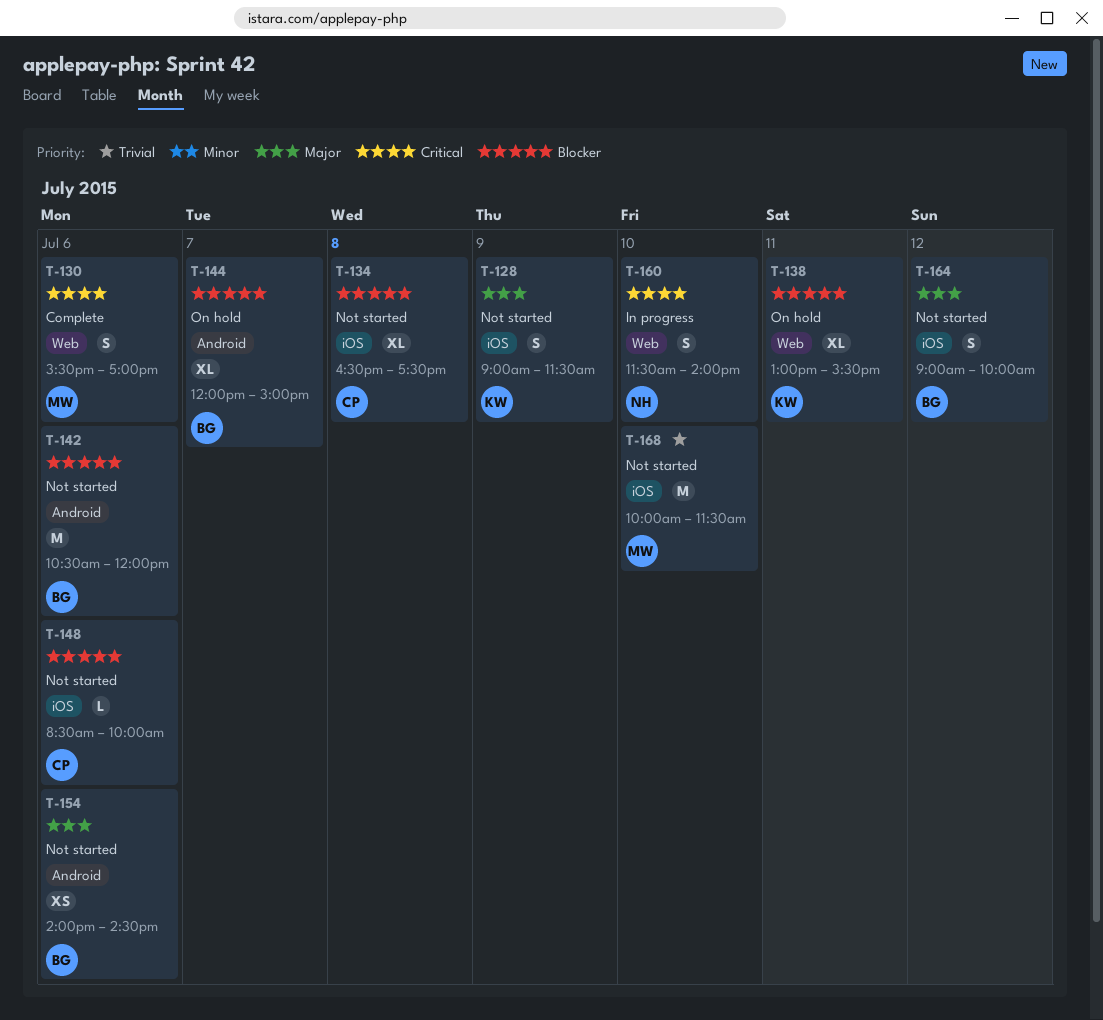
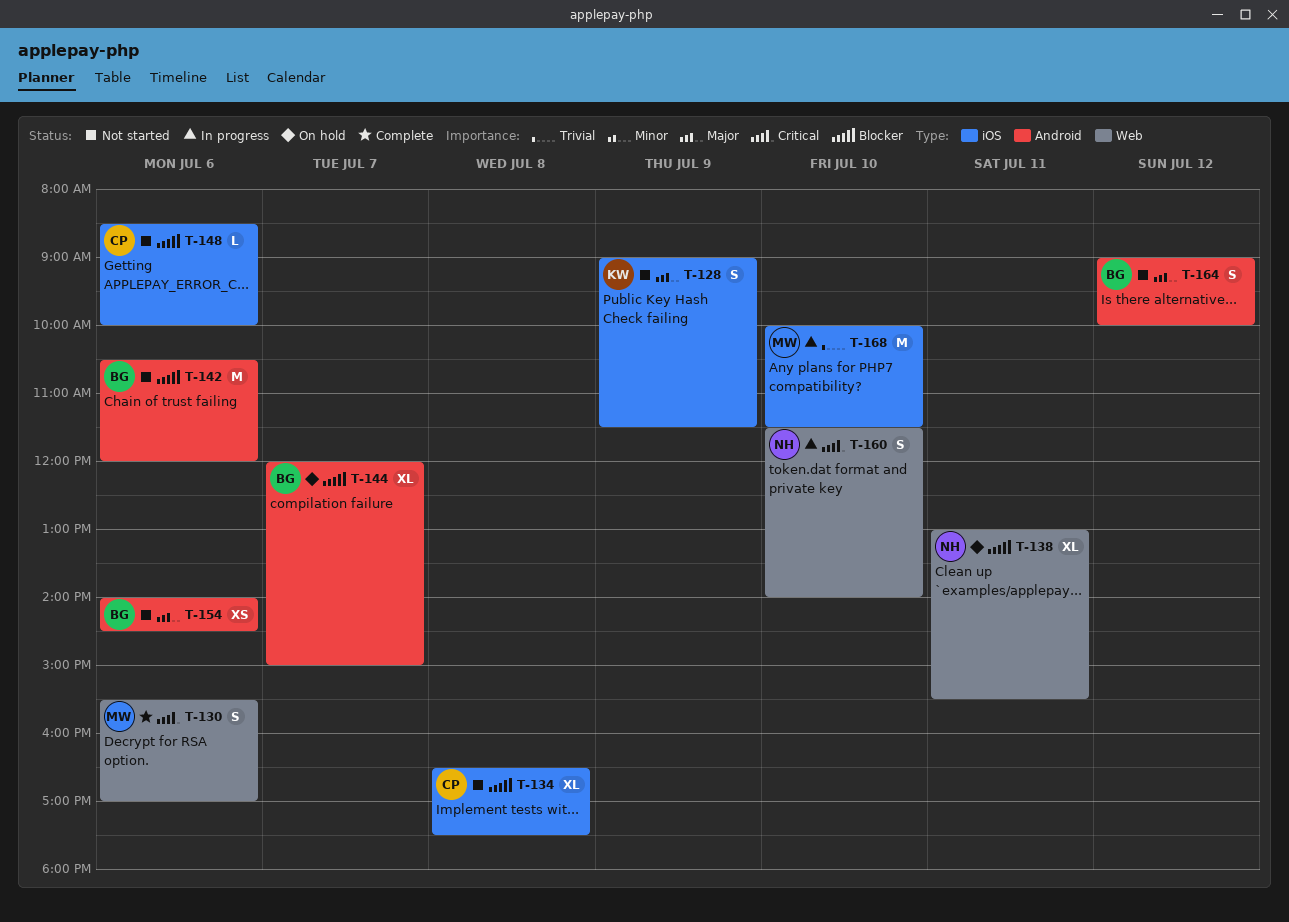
T-138, owner: KW -> NH
T-164, label: iOS -> Android
T-168, status: Not started -> In progress

